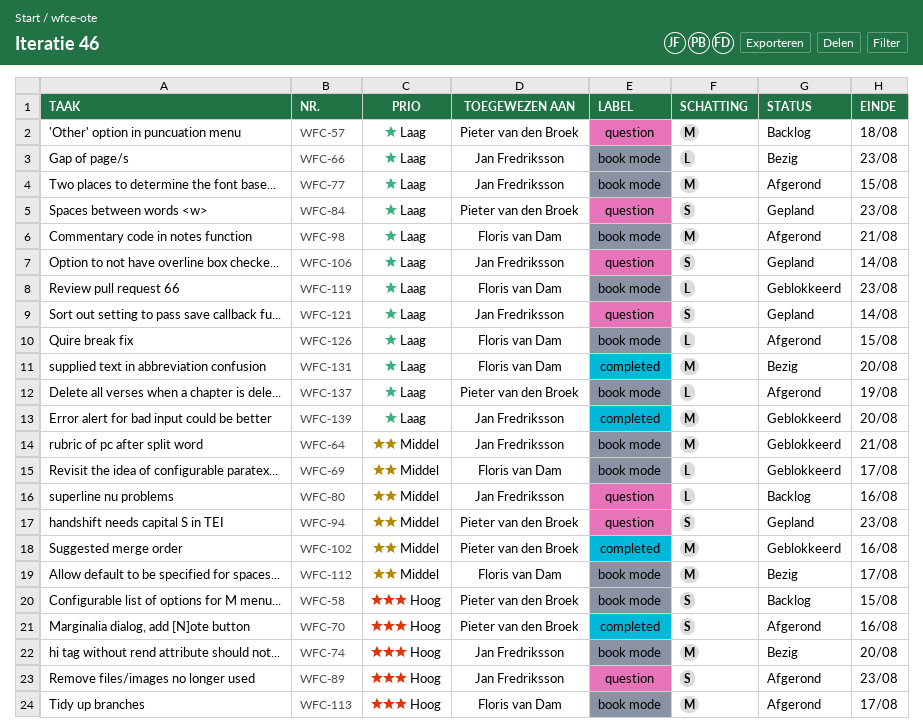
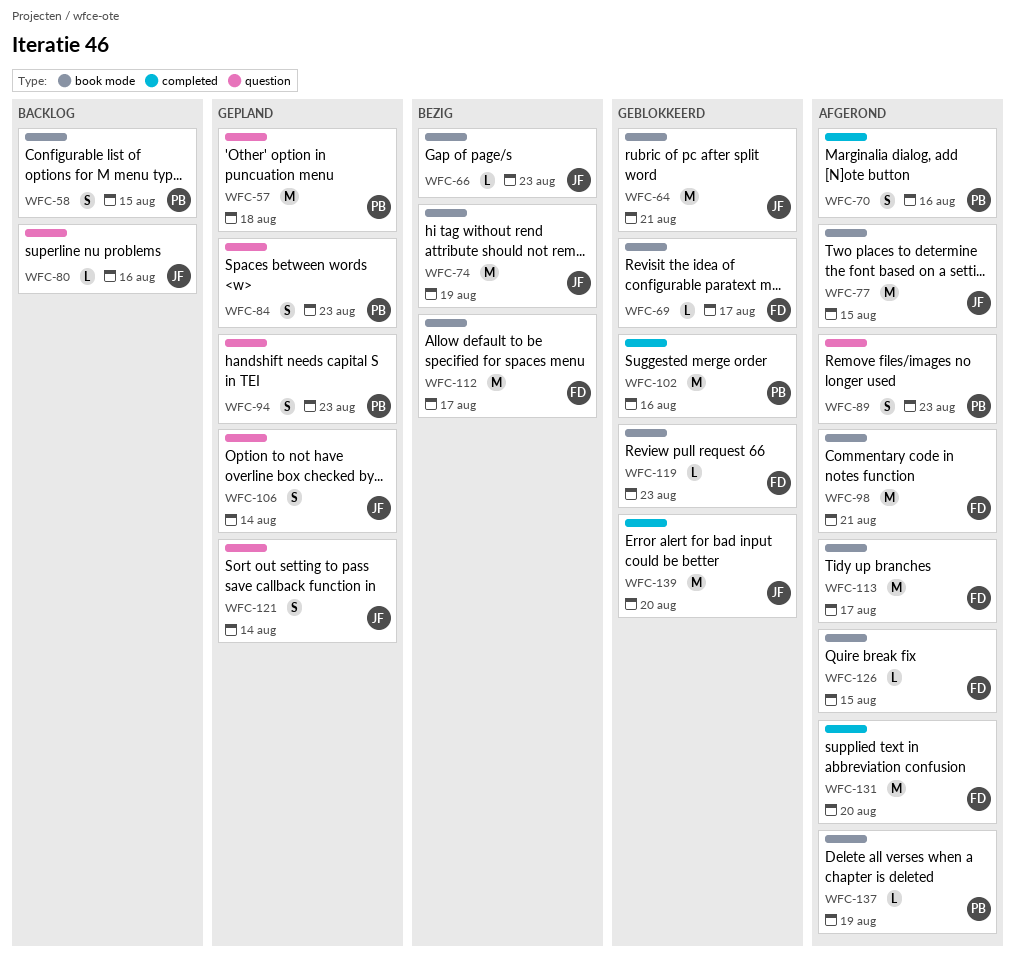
WFC-57, status: Backlog -> Gepland
WFC-74, due: Aug 20 -> Aug 19
WFC-89, owner: Jan Fredriksson -> Pieter van den Broek
WFC-131, status: Bezig -> Afgerond

